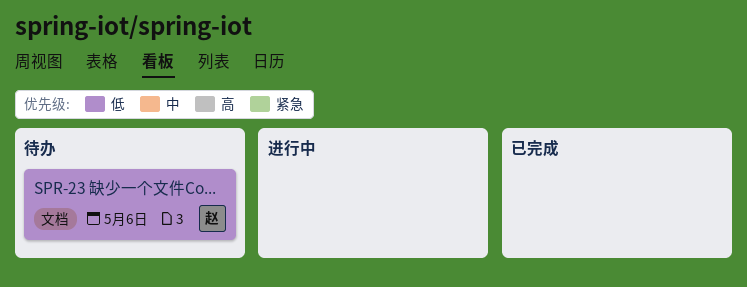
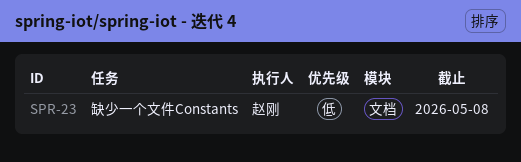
SPR-23, due: May 6 -> May 8

